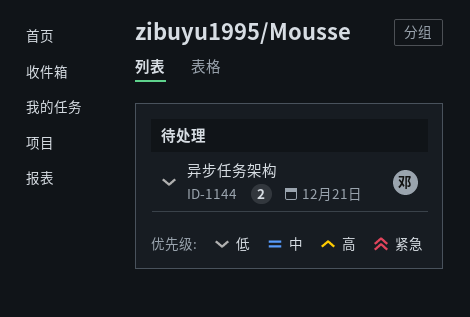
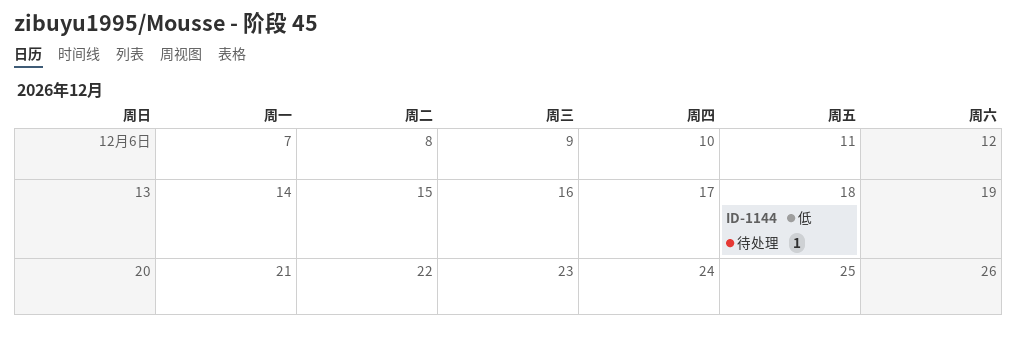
ID-1144, estimate: 2 -> 1
ID-1144, due: Dec 21 -> Dec 18

